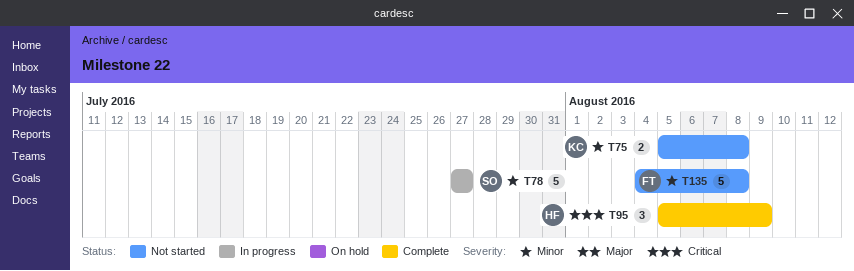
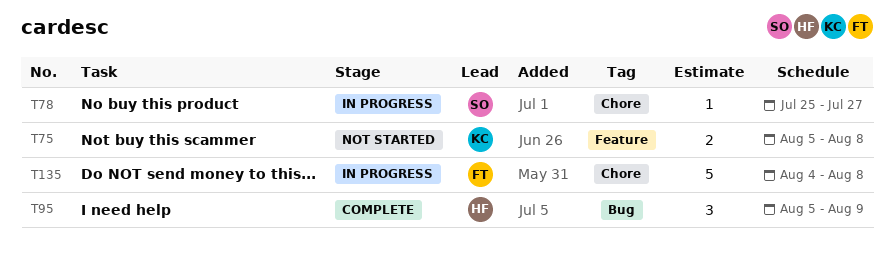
T78, estimate: 5 -> 1
T78, start: Jul 27 -> Jul 25
T135, status: Not started -> In progress

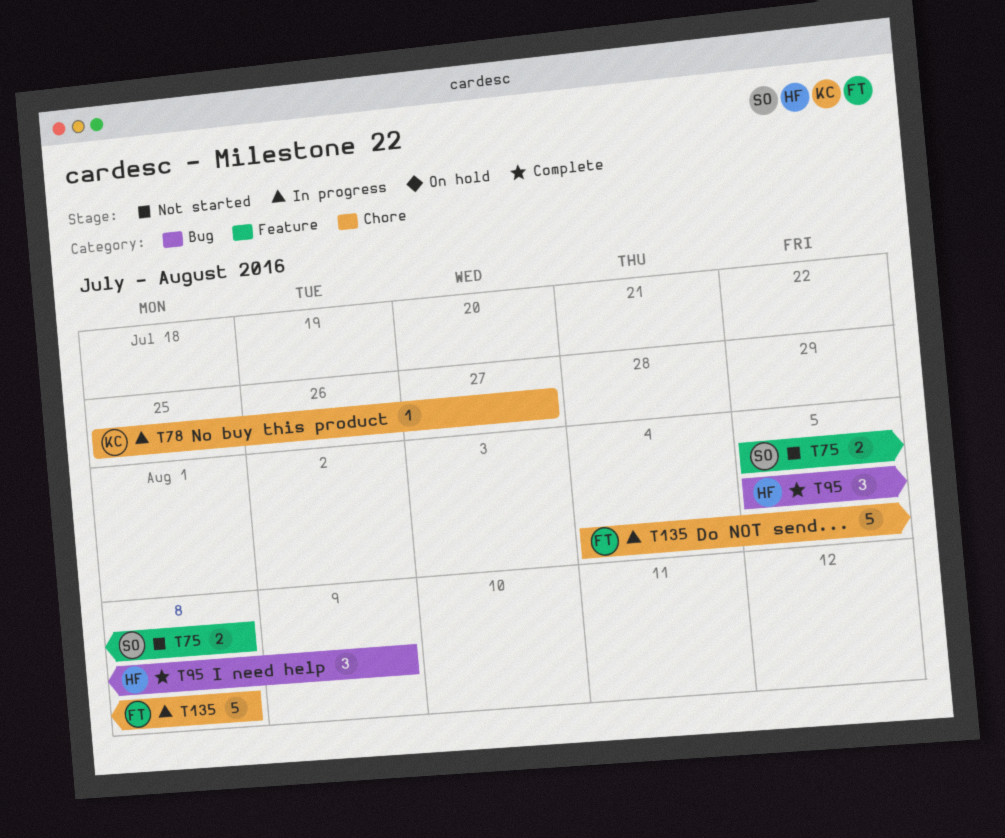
T75, owner: KC -> SO
T78, owner: SO -> KC

